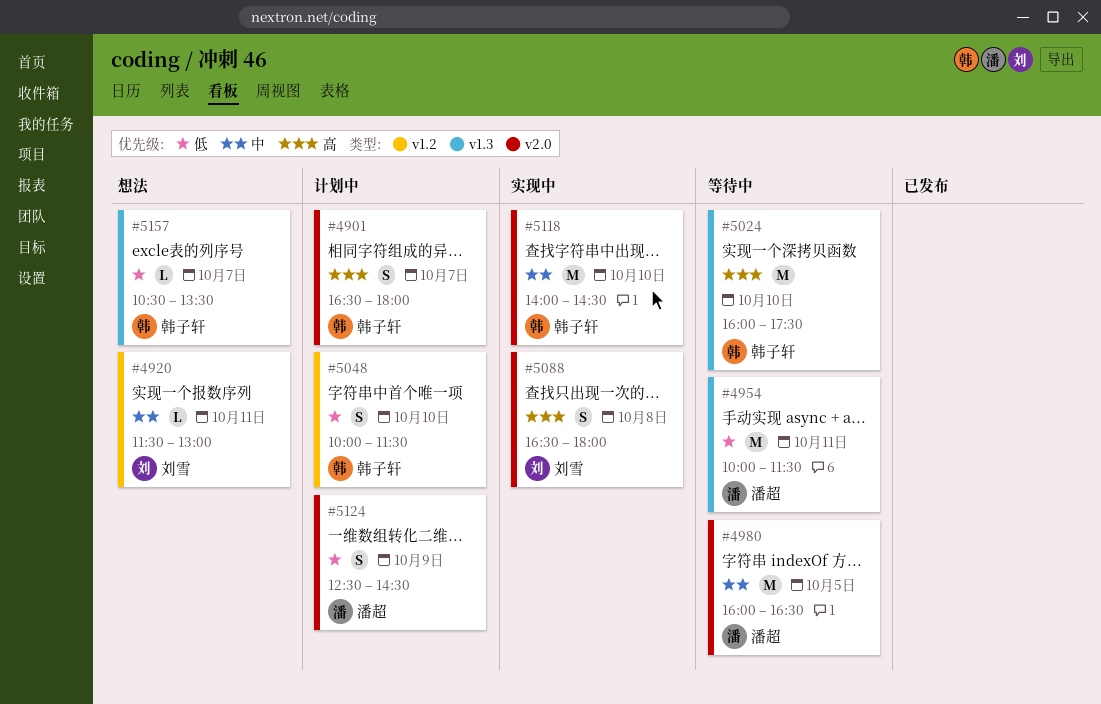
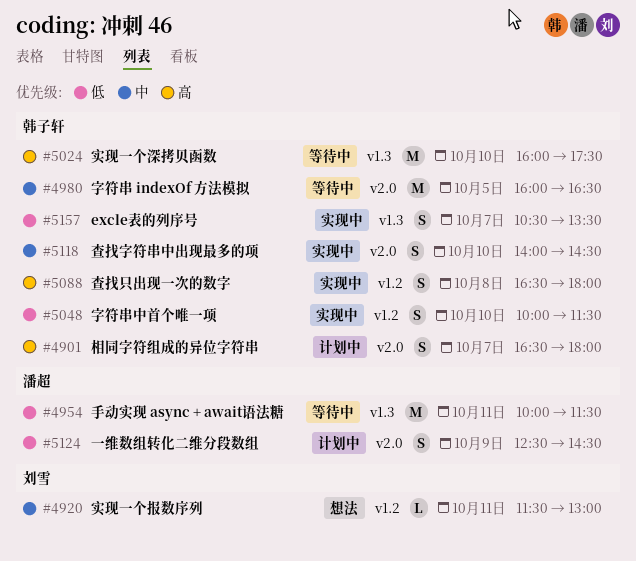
#4980, owner: 潘超 -> 韩子轩
#5048, status: 计划中 -> 实现中
#5088, owner: 刘雪 -> 韩子轩
#5088, label: v2.0 -> v1.2
#5118, estimate: M -> S
#5157, status: 想法 -> 实现中
#5157, estimate: L -> S

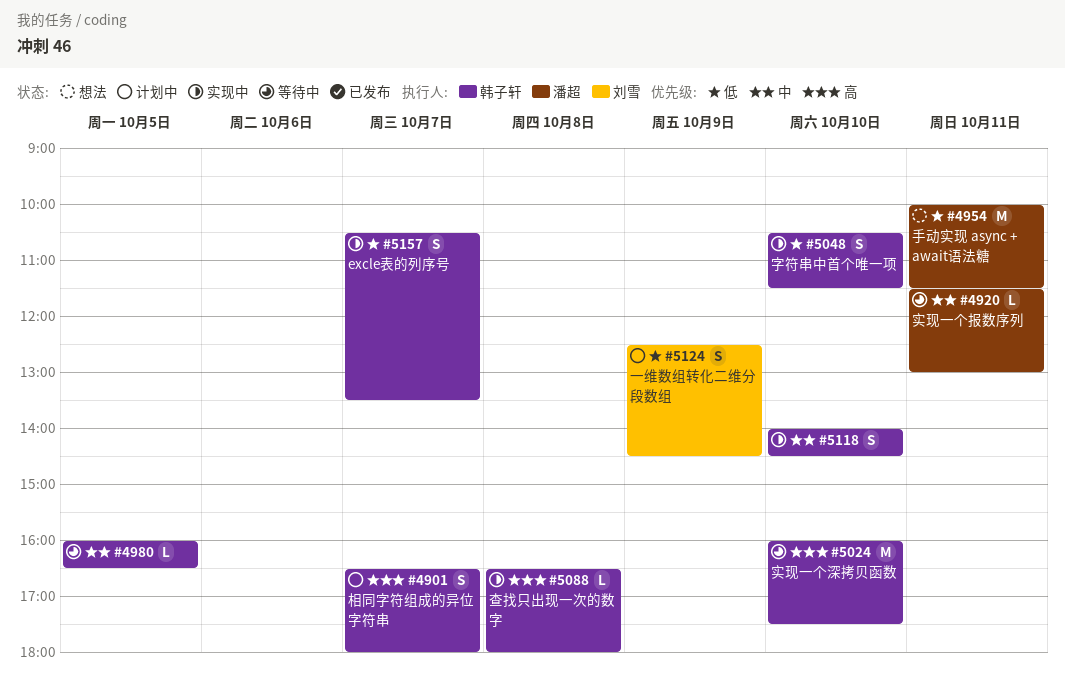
#4920, status: 想法 -> 等待中
#4920, owner: 刘雪 -> 潘超
#4954, status: 等待中 -> 想法
#4980, estimate: M -> L
#5048, begins: 10:00 -> 10:30
#5088, estimate: S -> L
#5124, owner: 潘超 -> 刘雪

